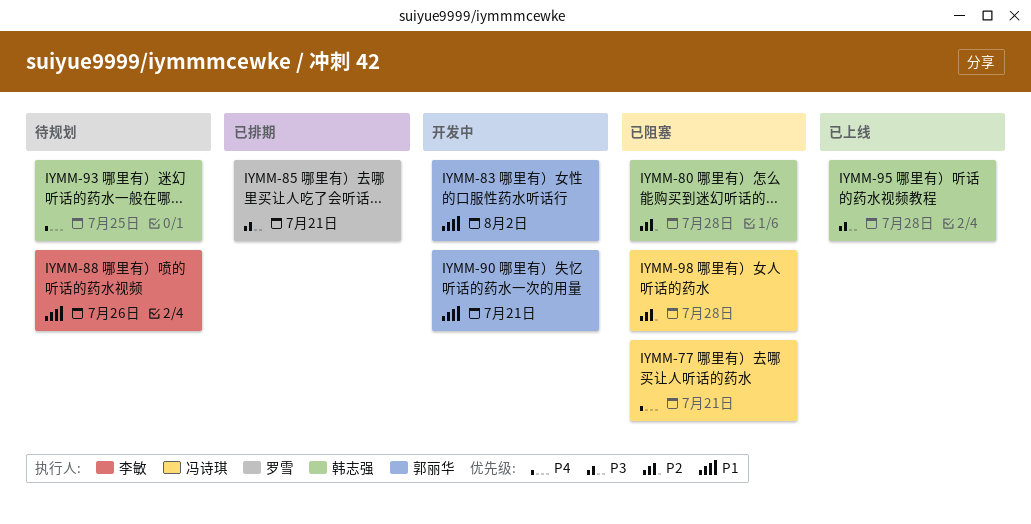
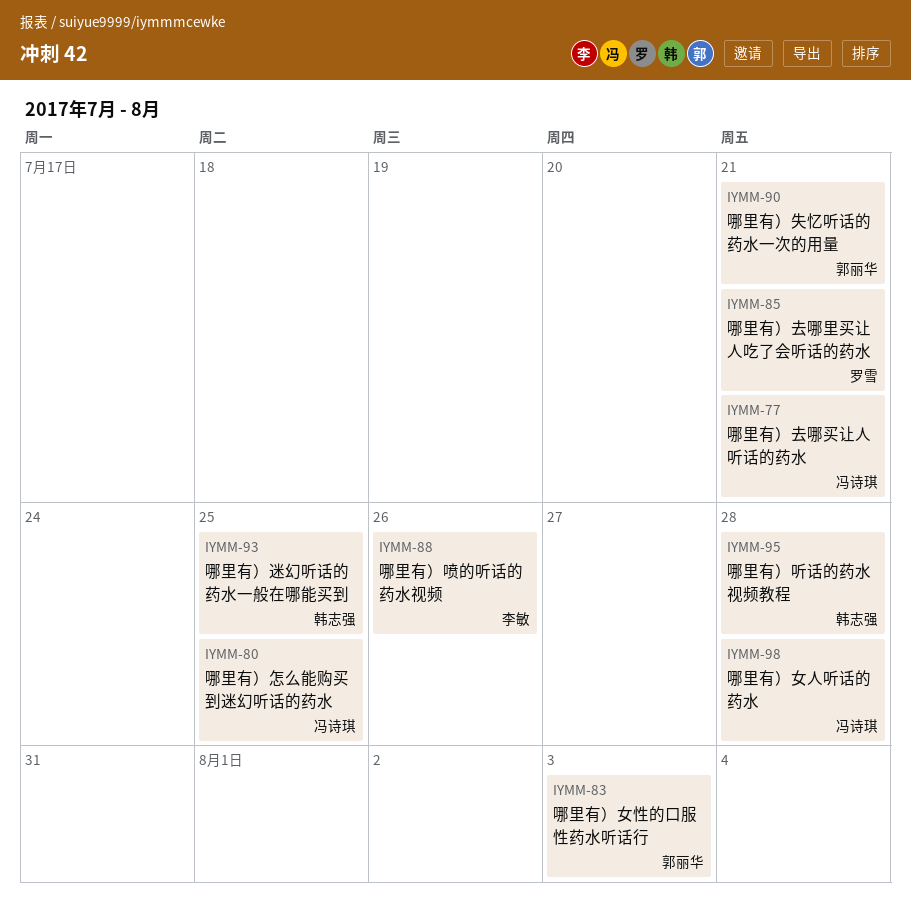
IYMM-80, owner: 韩志强 -> 冯诗琪
IYMM-80, due: Jul 28 -> Jul 25
IYMM-83, due: Aug 2 -> Aug 3

